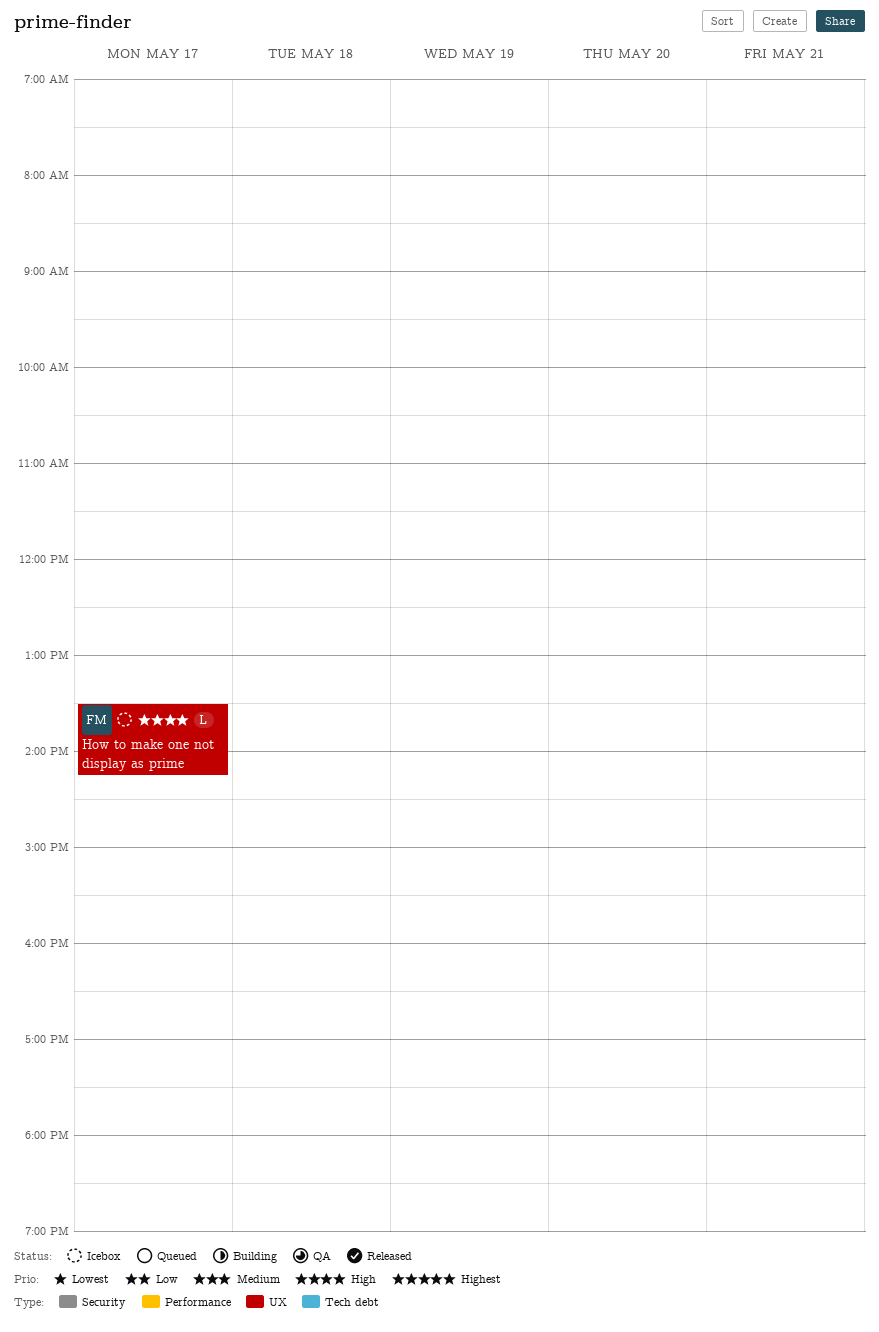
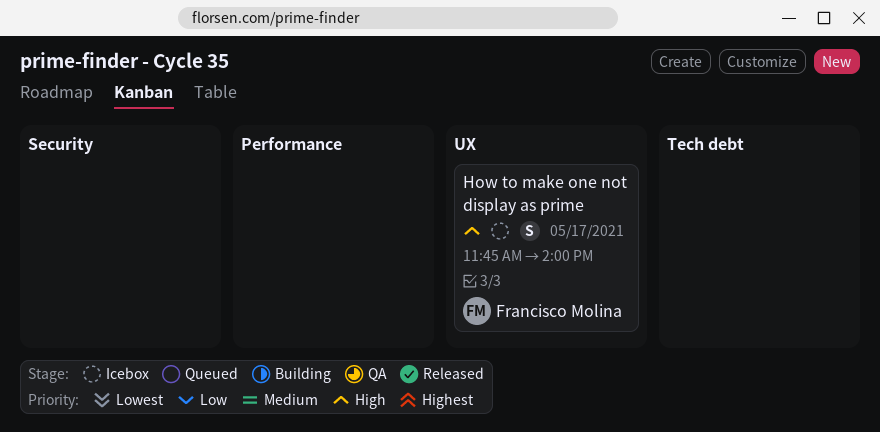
How to make one not display as prime, estimate: L -> S
How to make one not display as prime, begins: 13:30 -> 11:45
How to make one not display as prime, ends: 14:15 -> 14:00

